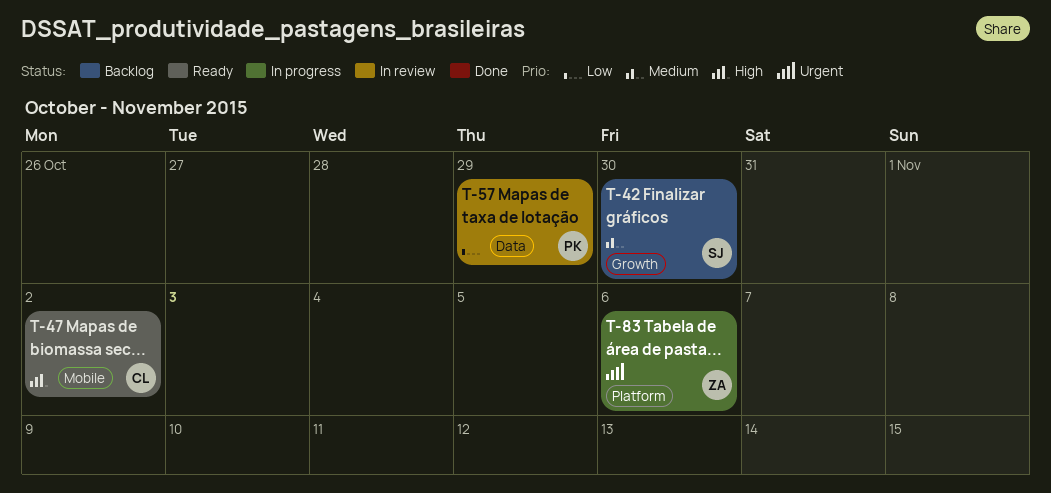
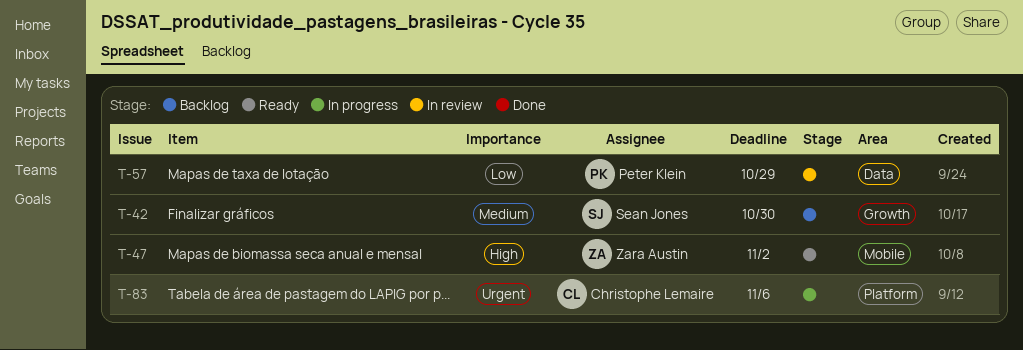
T-47, owner: Christophe Lemaire -> Zara Austin
T-83, owner: Zara Austin -> Christophe Lemaire

